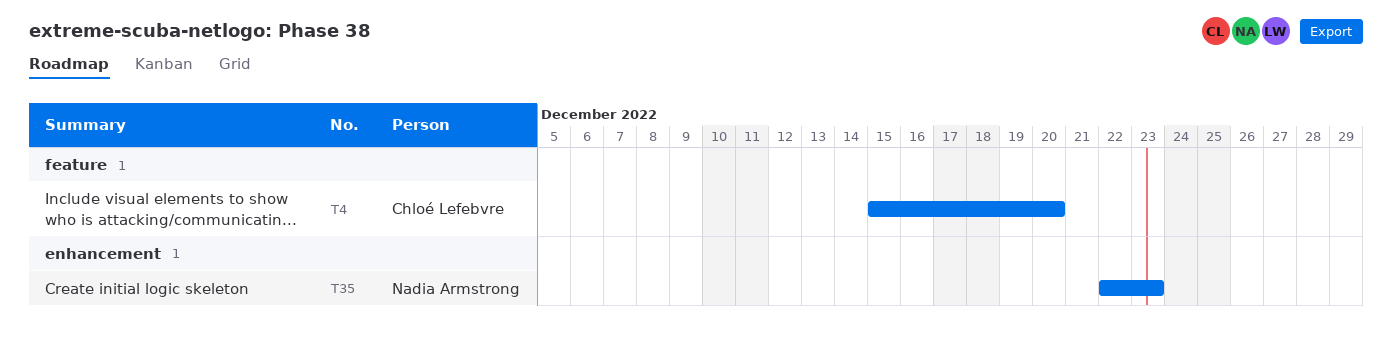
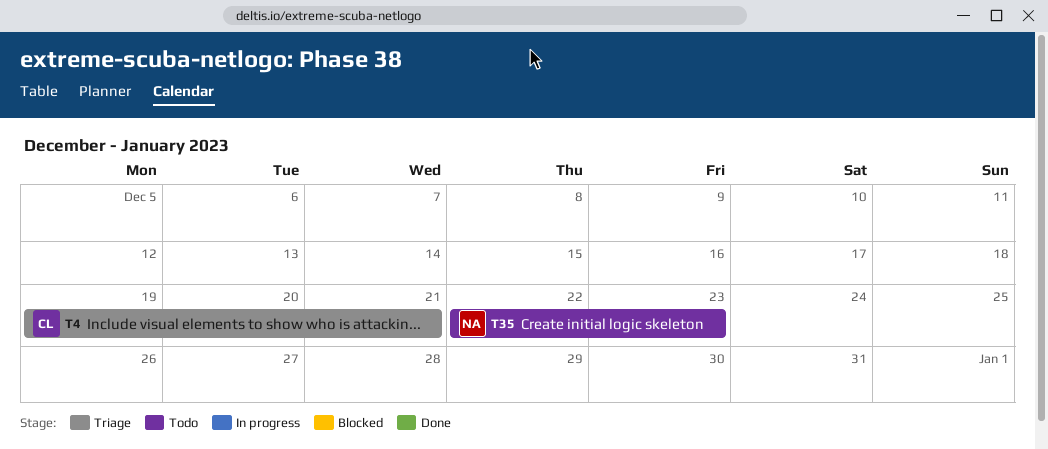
T4, start: Dec 15 -> Dec 19
T4, due: Dec 20 -> Dec 21

